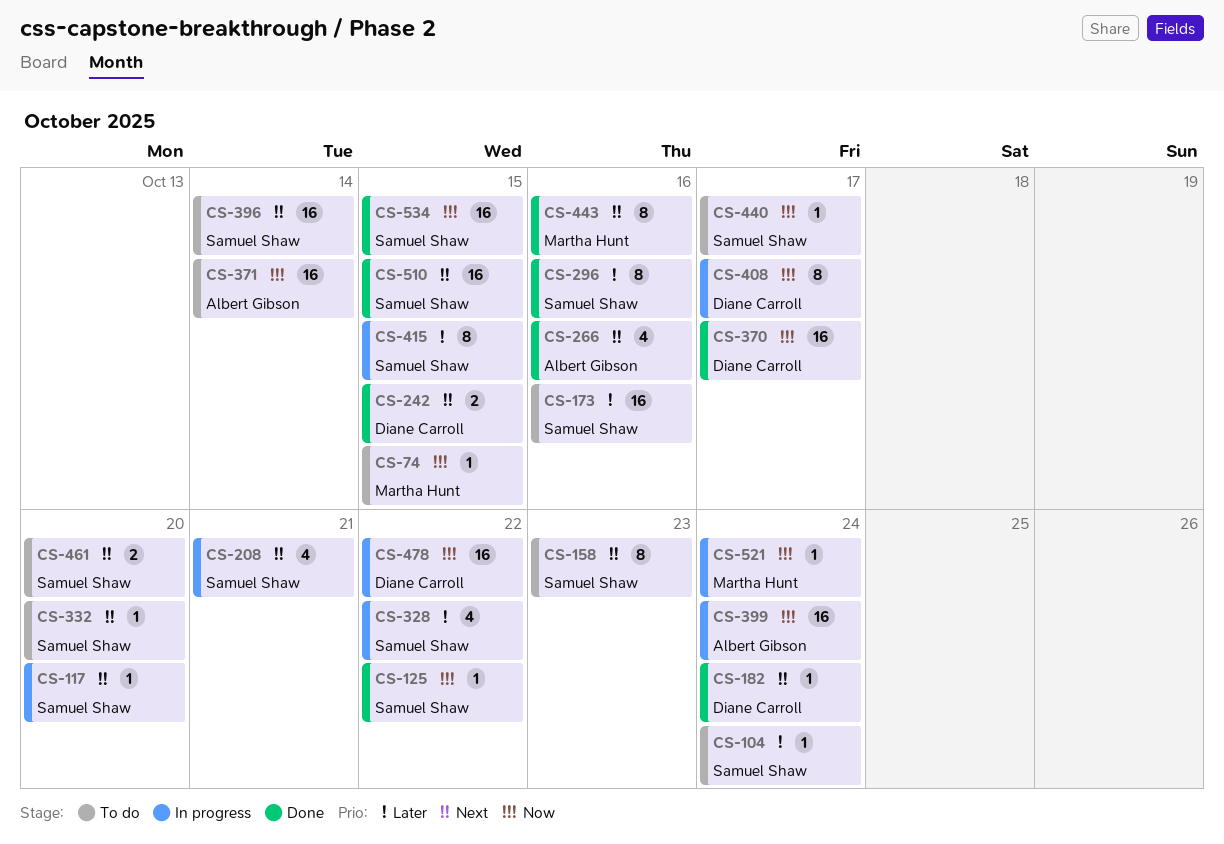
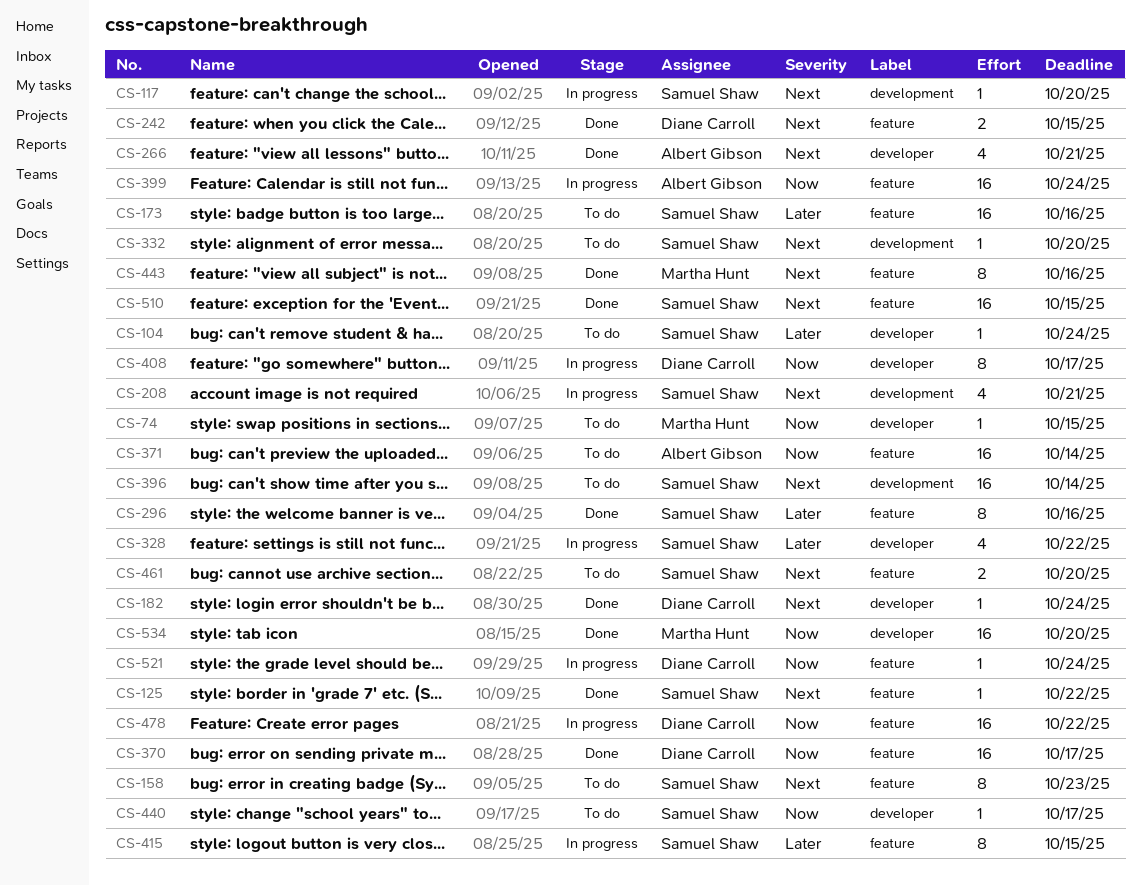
CS-125, priority: Now -> Next
CS-266, due: Oct 16 -> Oct 21
CS-521, owner: Martha Hunt -> Diane Carroll
CS-534, owner: Samuel Shaw -> Martha Hunt
CS-534, due: Oct 15 -> Oct 20

